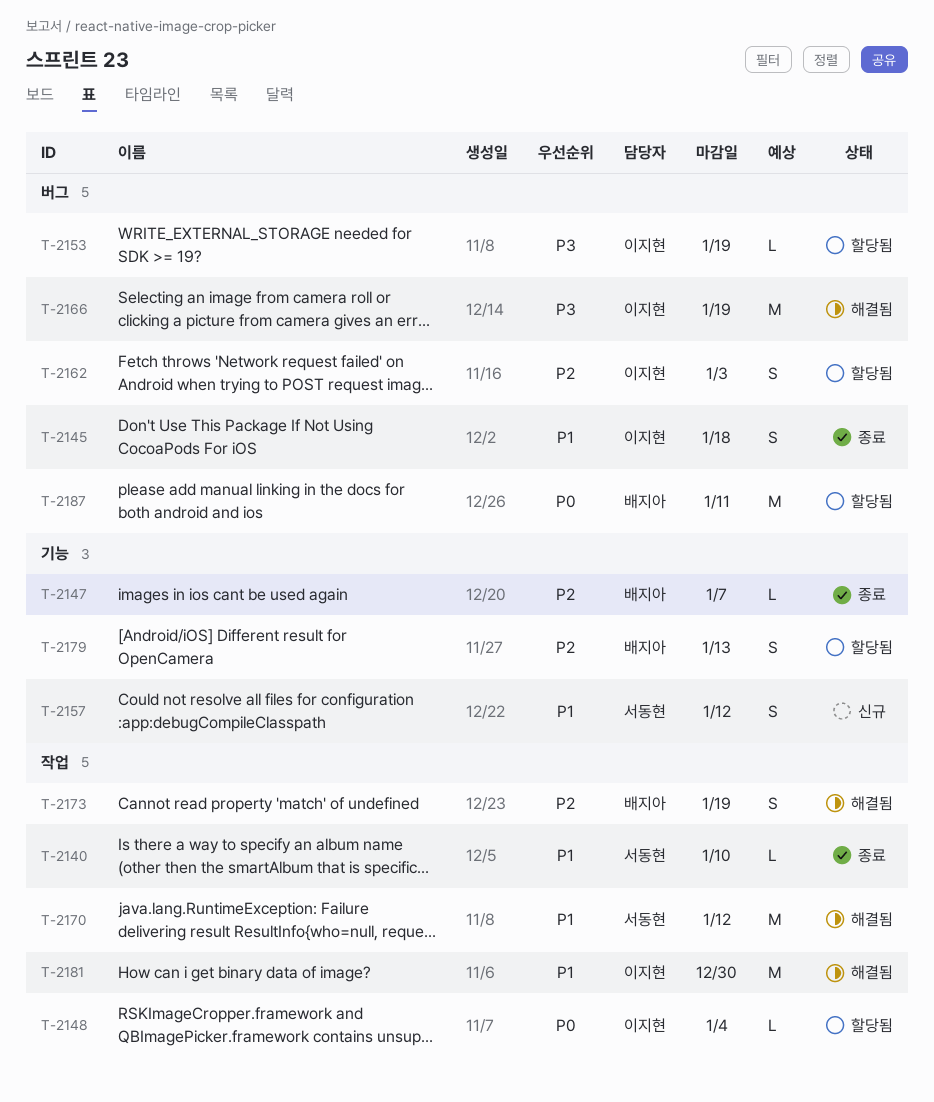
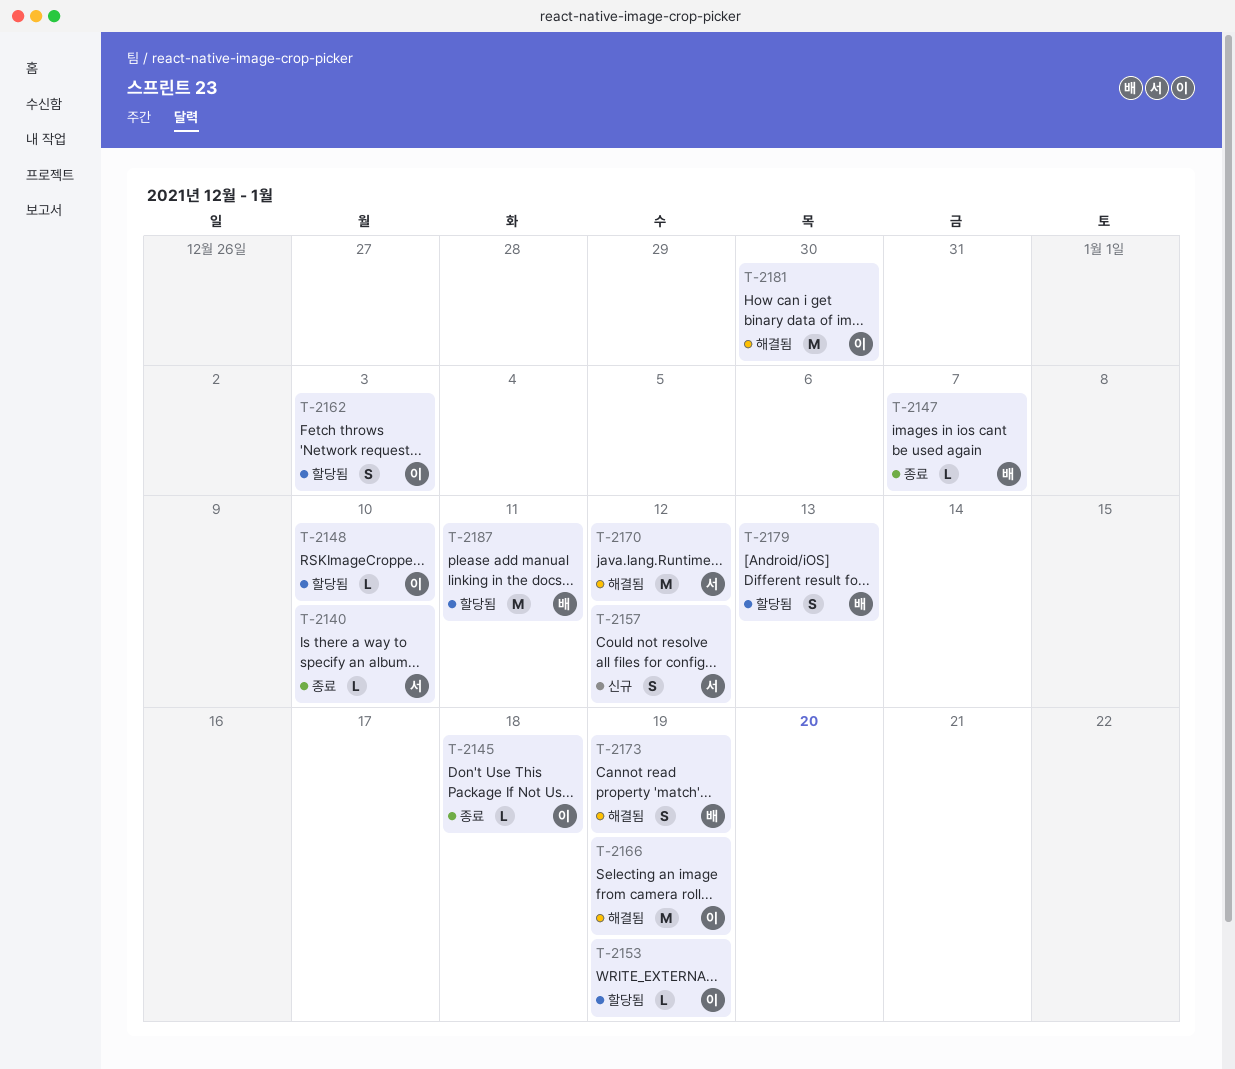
T-2145, estimate: S -> L
T-2148, due: Jan 4 -> Jan 10

